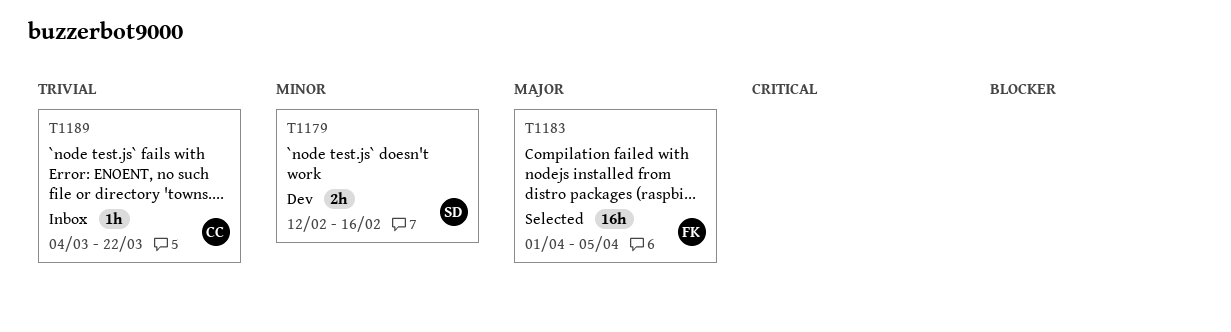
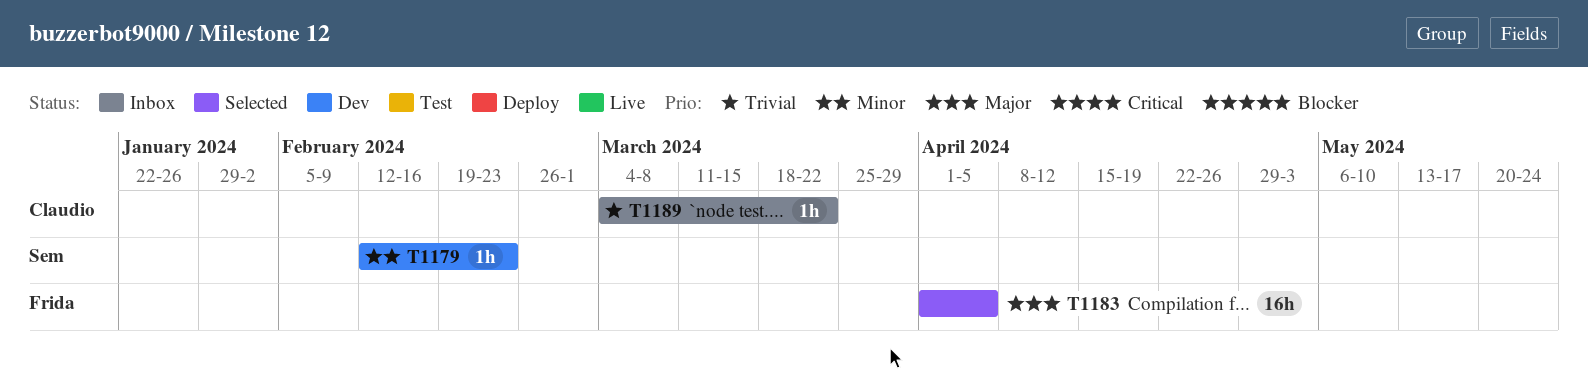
T1179, estimate: 2h -> 1h
T1179, due: Feb 16 -> Feb 23

